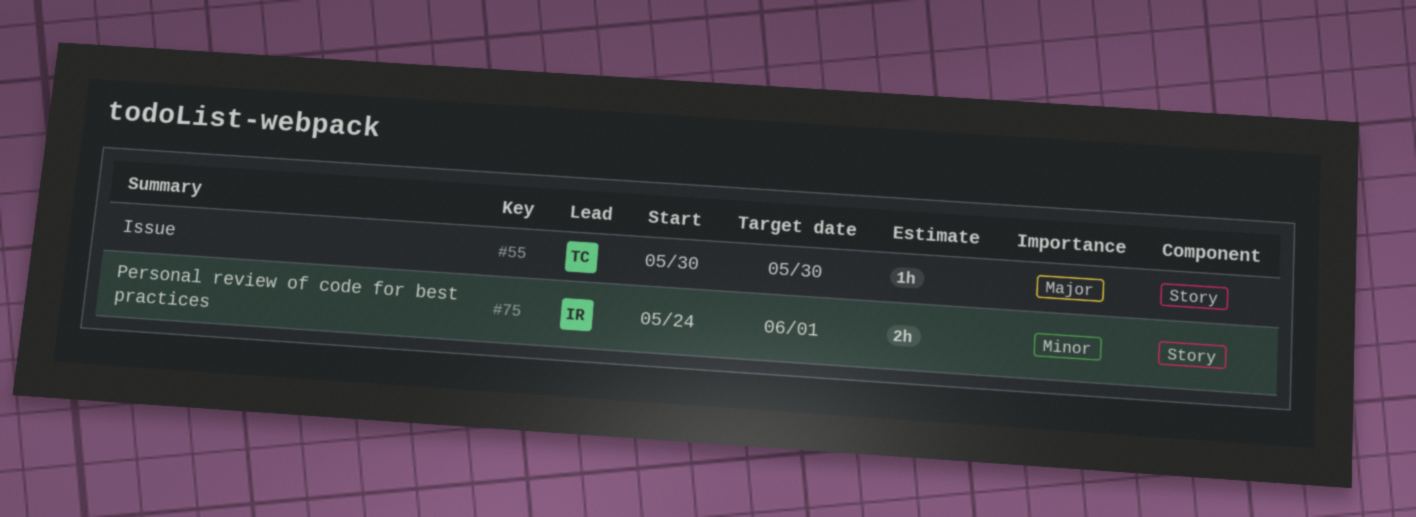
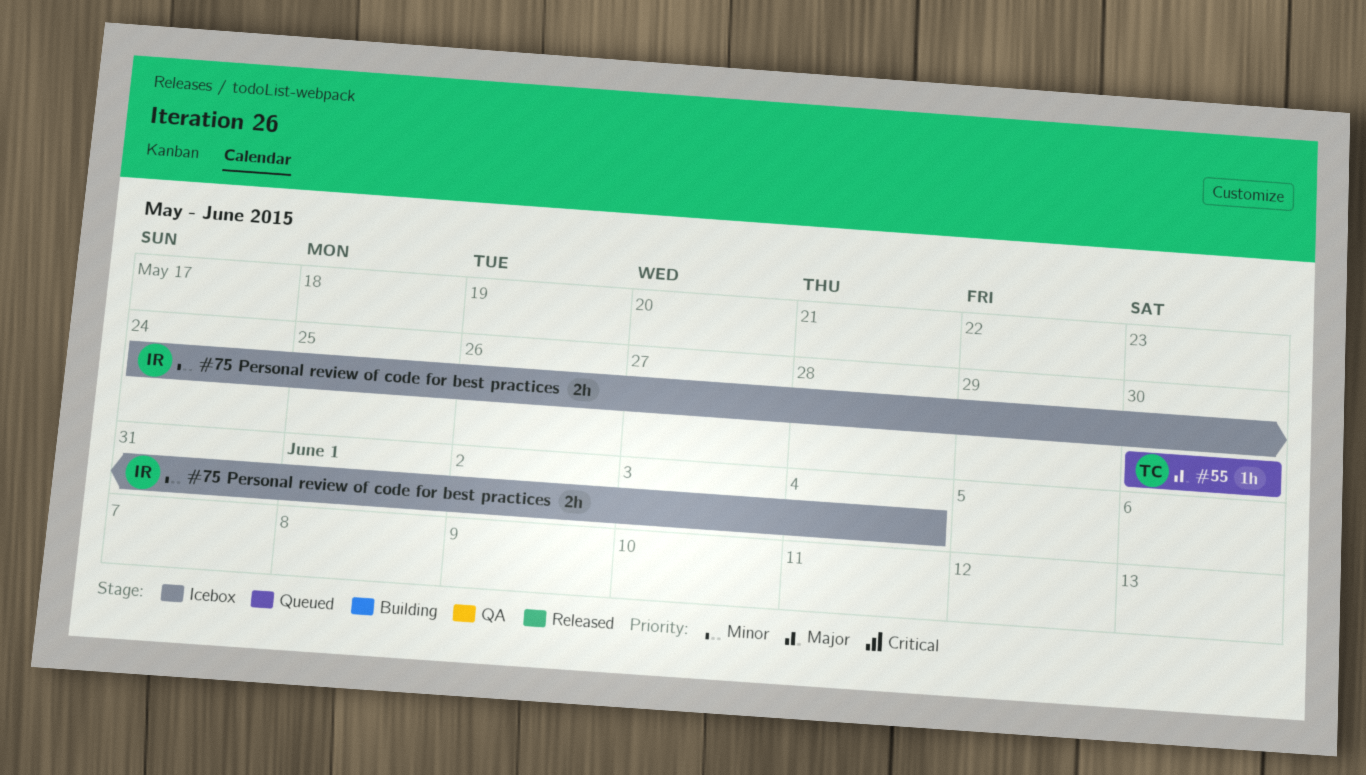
#75, due: Jun 1 -> Jun 4

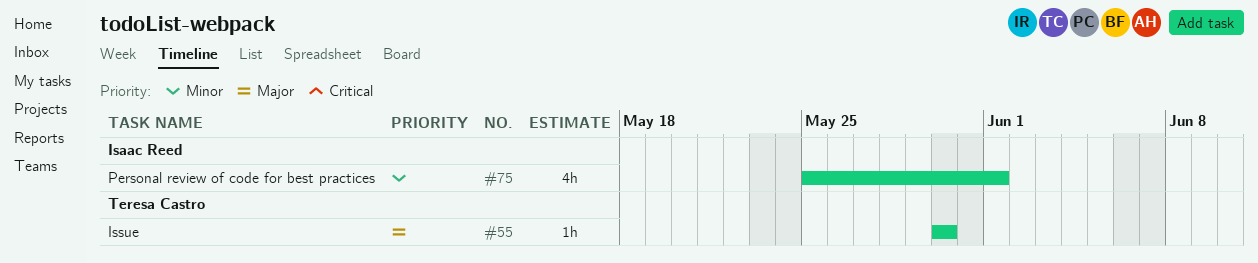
#75, estimate: 2h -> 4h
#75, start: May 24 -> May 25
#75, due: Jun 4 -> Jun 1

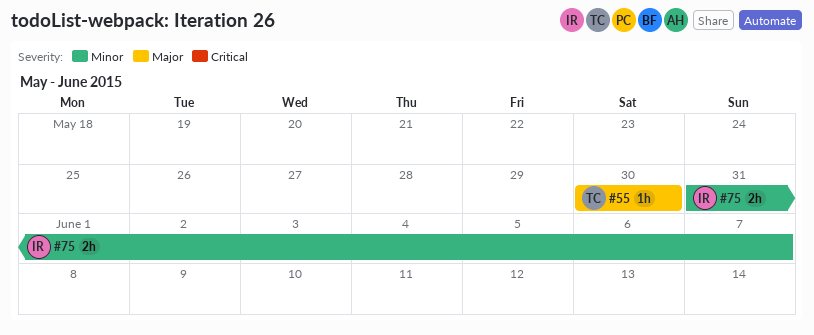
#75, estimate: 4h -> 2h
#75, start: May 25 -> May 31
#75, due: Jun 1 -> Jun 7

